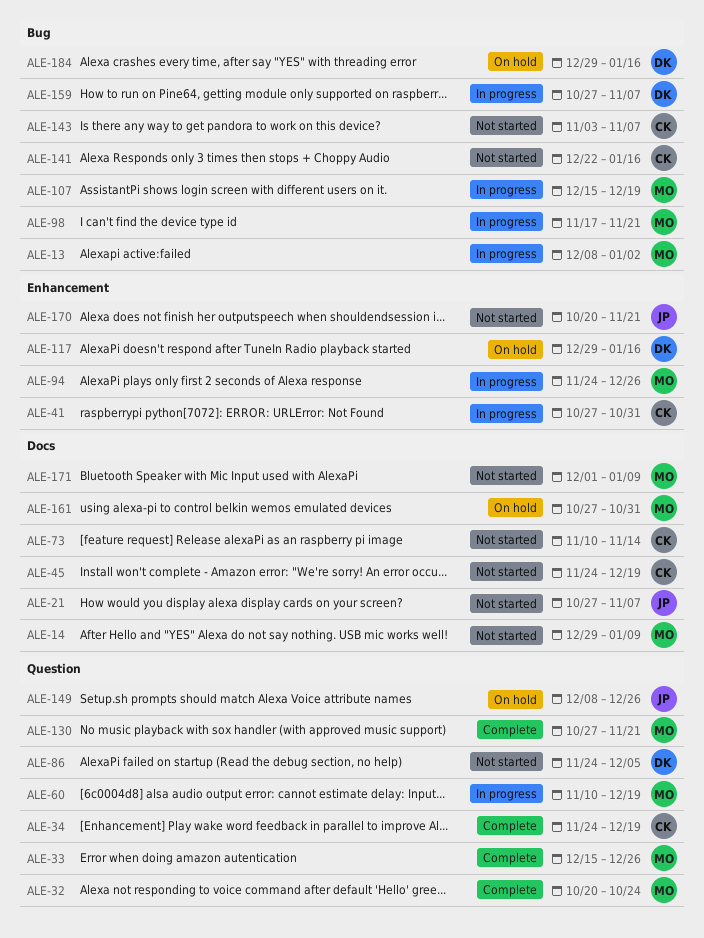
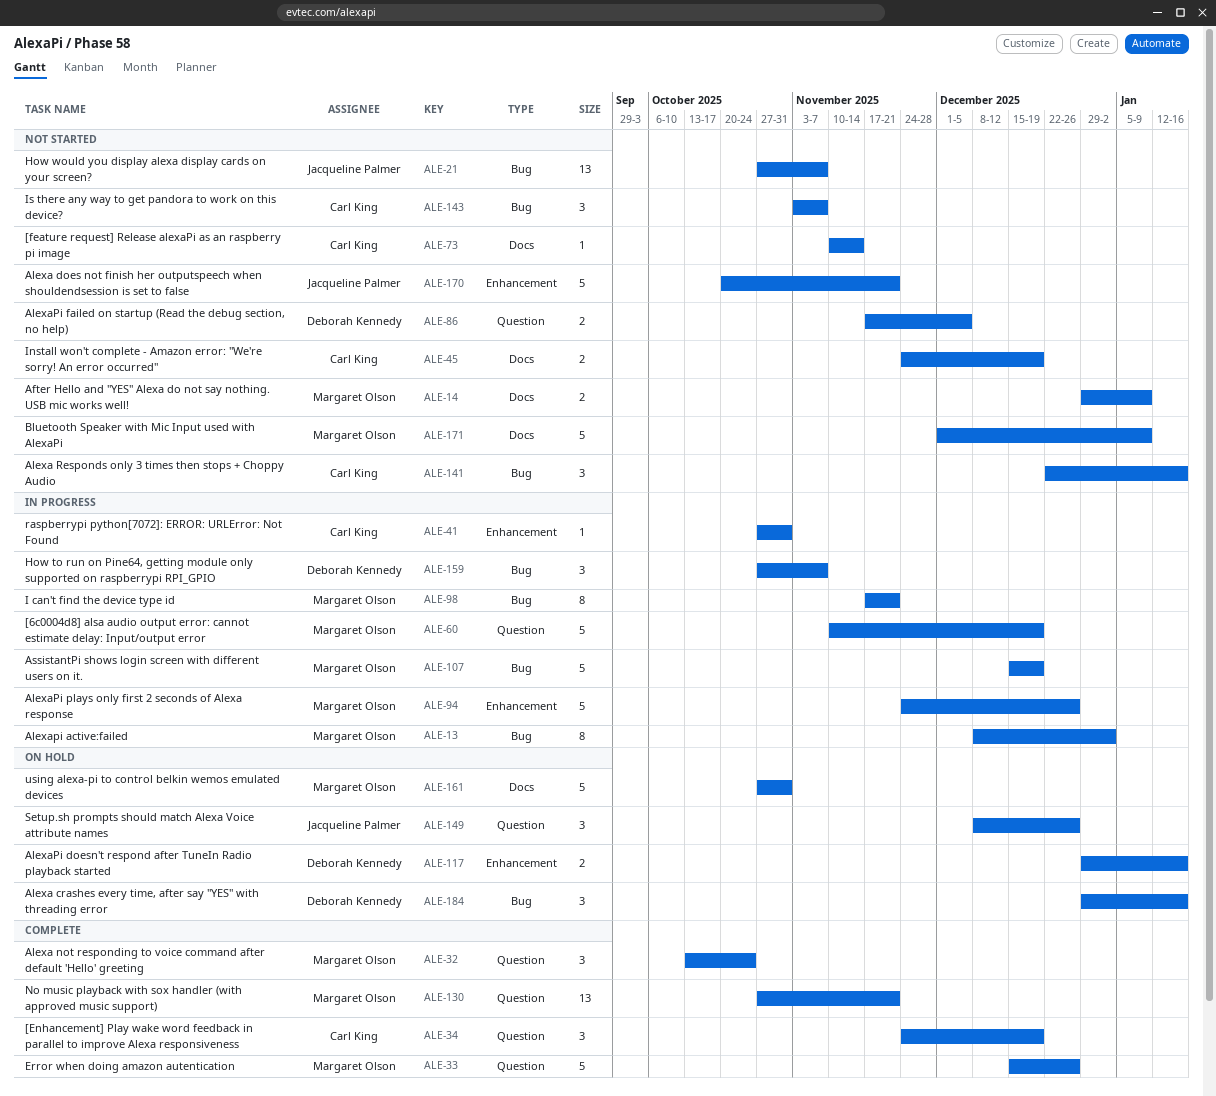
ALE-21, label: Docs -> Bug
ALE-32, start: Oct 20 -> Oct 13
ALE-86, start: Nov 24 -> Nov 17

